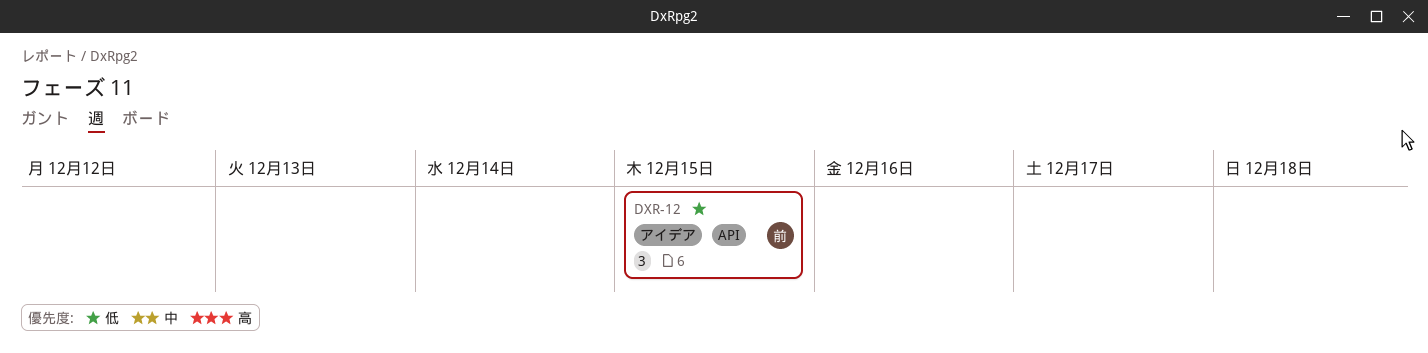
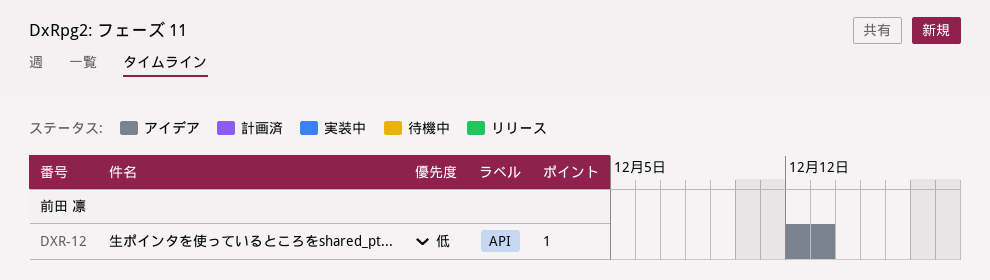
DXR-12, estimate: 3 -> 1
DXR-12, due: Dec 15 -> Dec 13

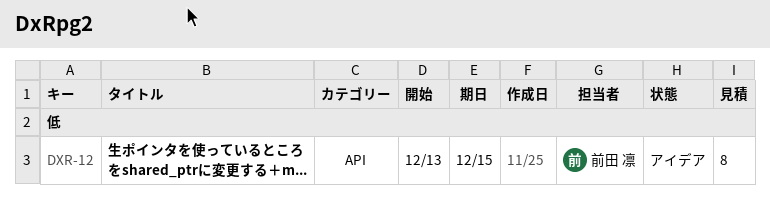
DXR-12, estimate: 1 -> 8
DXR-12, start: Dec 12 -> Dec 13
DXR-12, due: Dec 13 -> Dec 15

